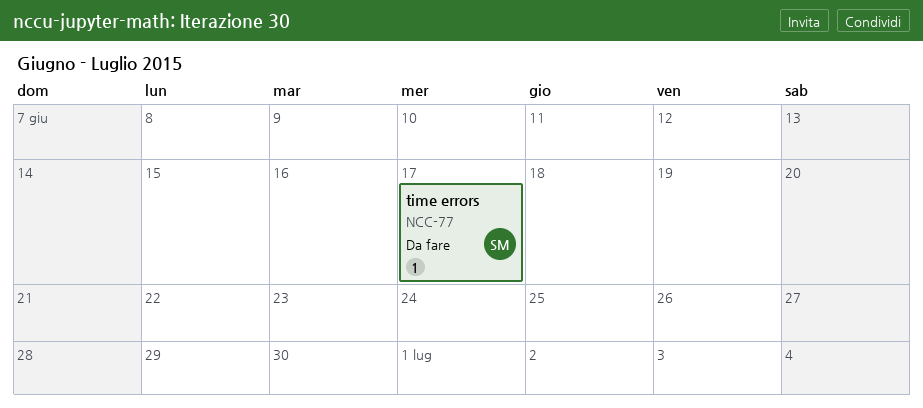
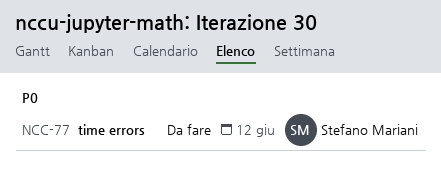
NCC-77, due: Jun 17 -> Jun 12

